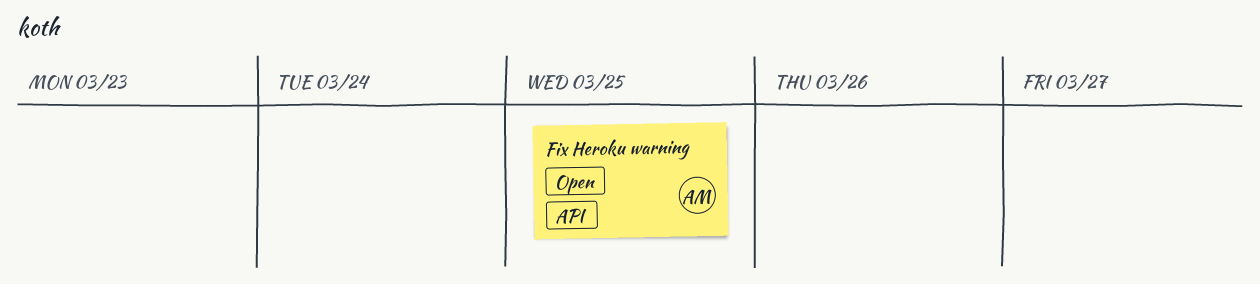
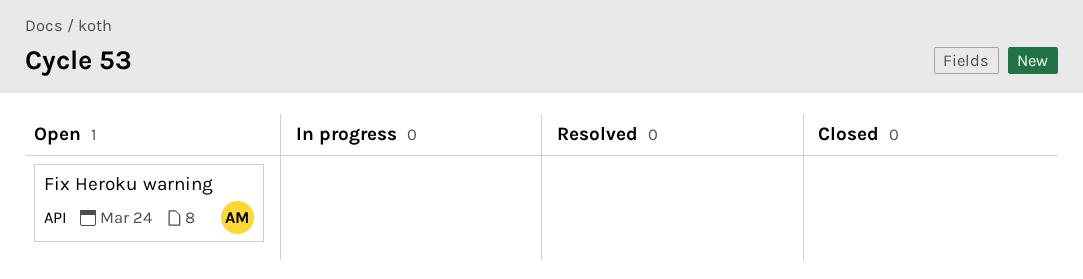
Fix Heroku warning, due: Mar 25 -> Mar 24

